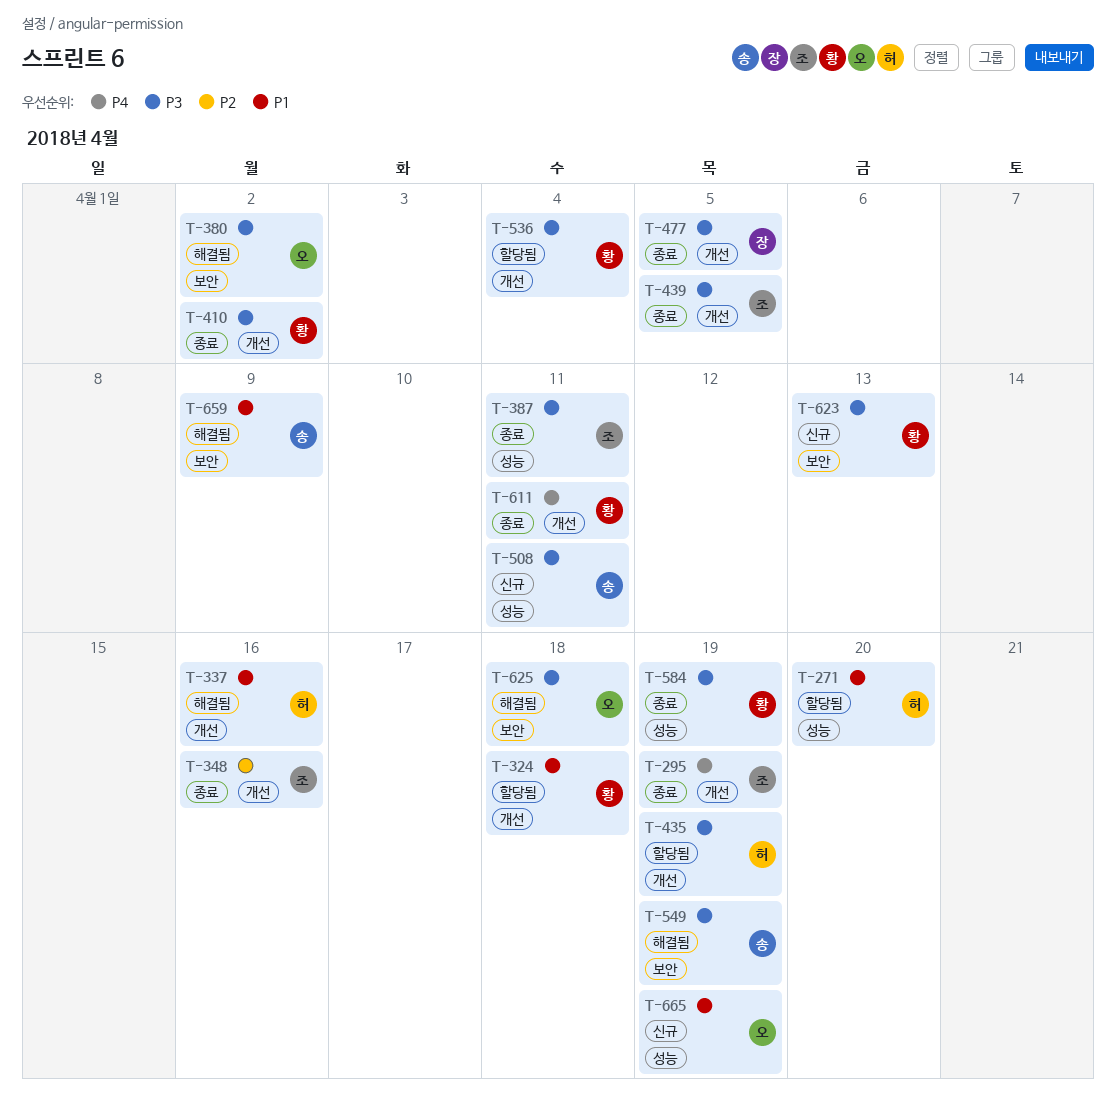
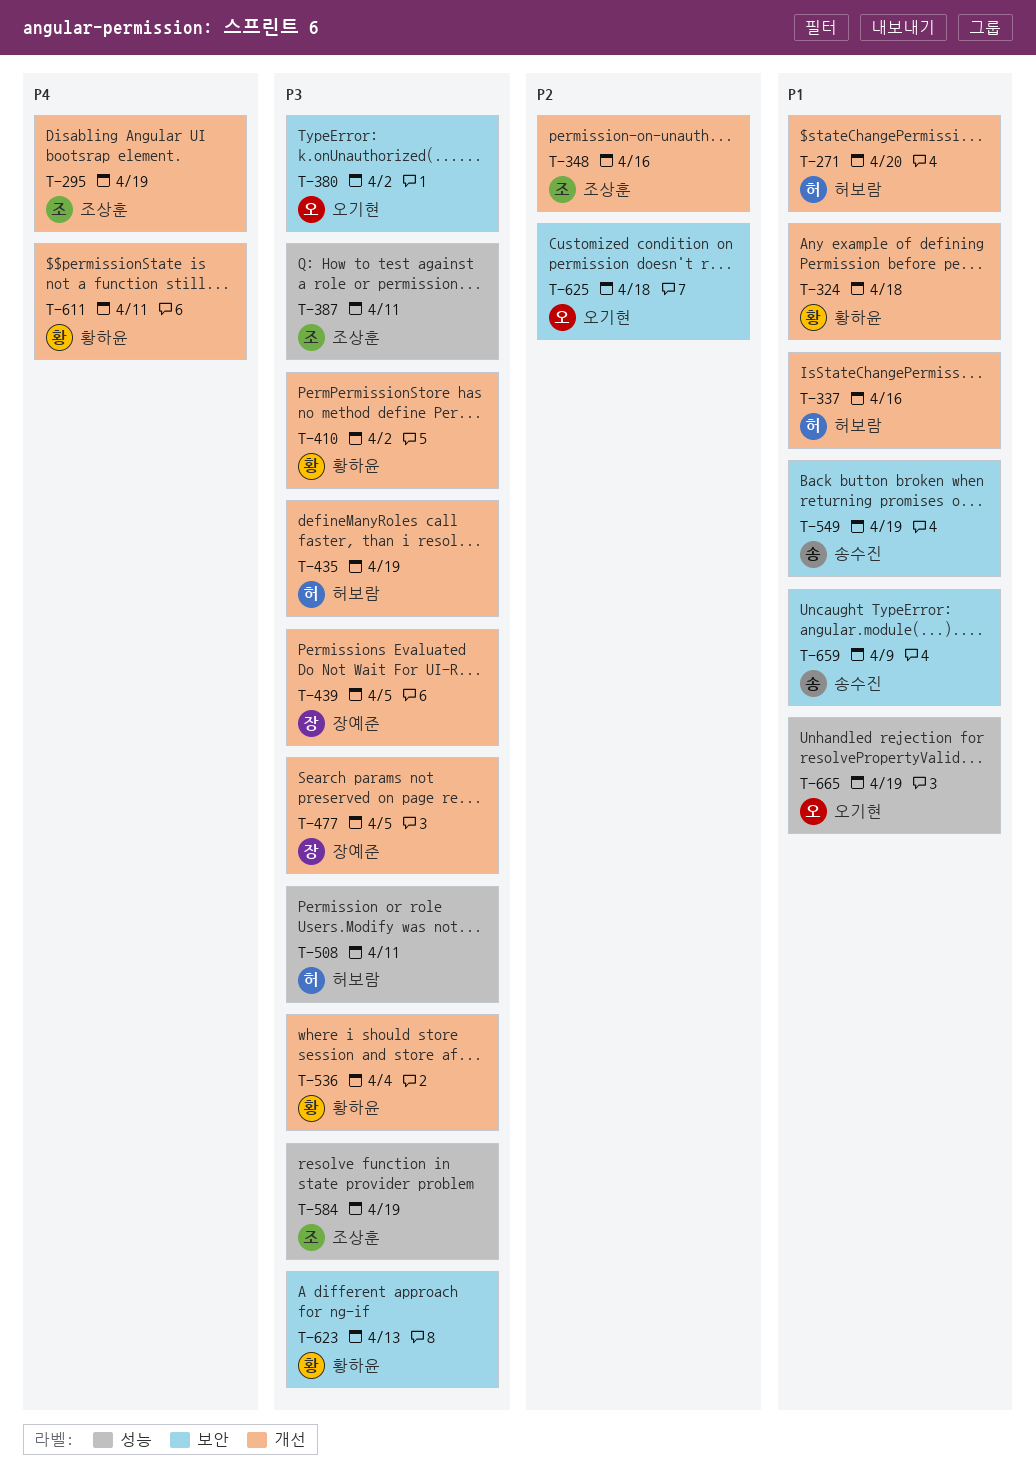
T-271, label: 성능 -> 개선
T-439, owner: 조상훈 -> 장예준
T-508, owner: 송수진 -> 허보람
T-549, priority: P3 -> P1
T-584, owner: 황하윤 -> 조상훈
T-625, priority: P3 -> P2

